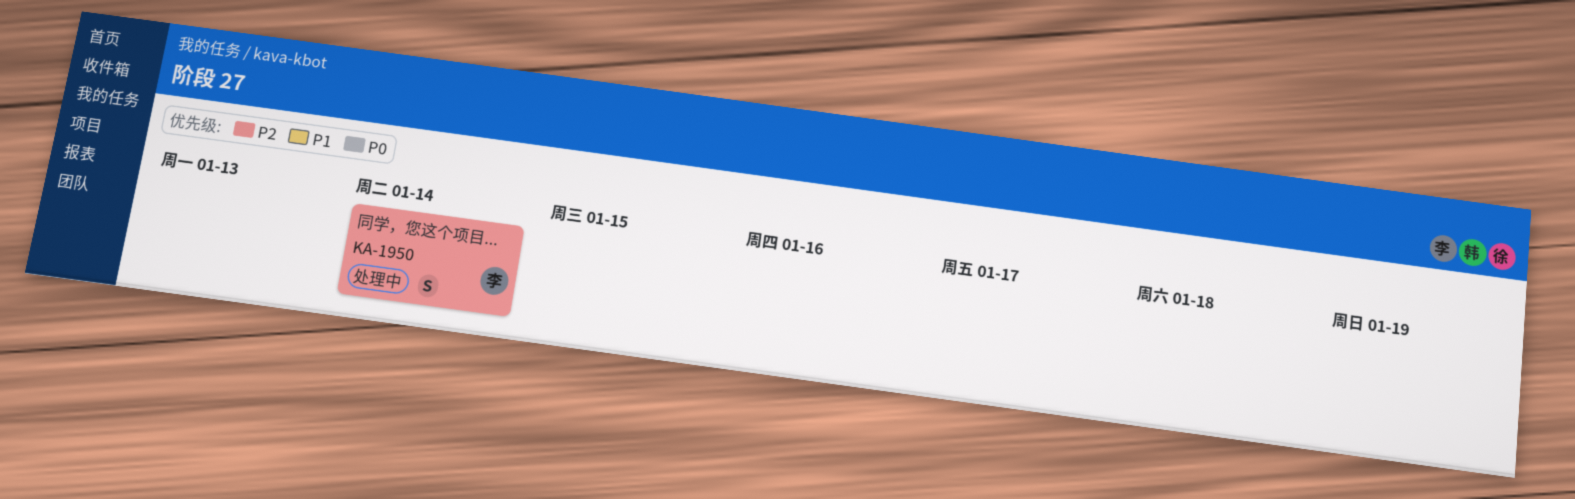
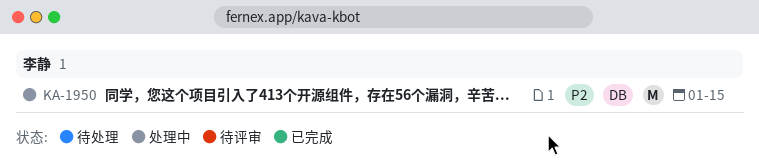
KA-1950, estimate: S -> M
KA-1950, due: Jan 14 -> Jan 15

